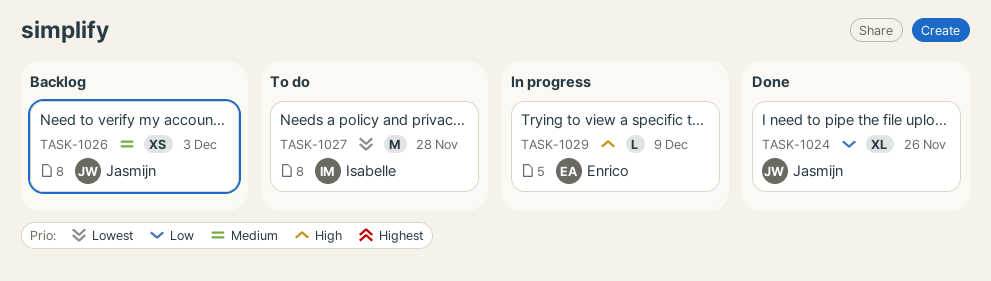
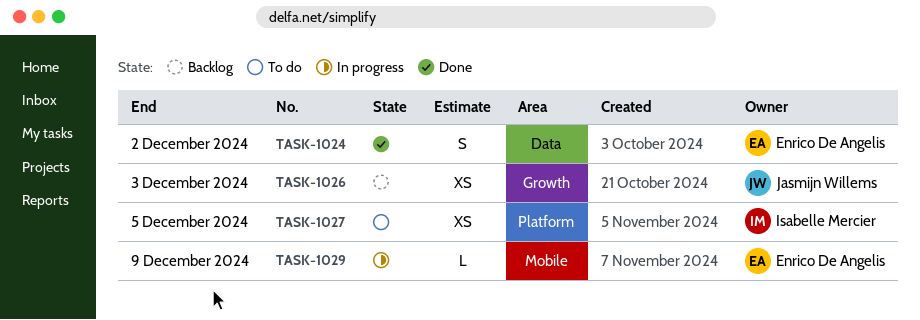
TASK-1024, owner: Jasmijn Willems -> Enrico De Angelis
TASK-1024, estimate: XL -> S
TASK-1024, due: Nov 26 -> Dec 2
TASK-1027, estimate: M -> XS
TASK-1027, due: Nov 28 -> Dec 5

